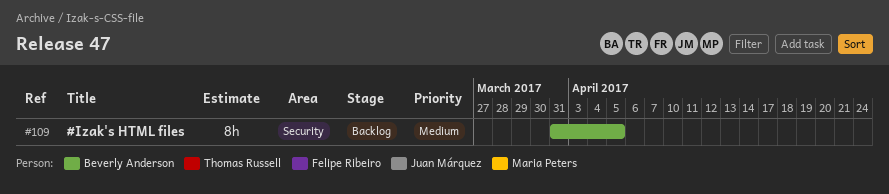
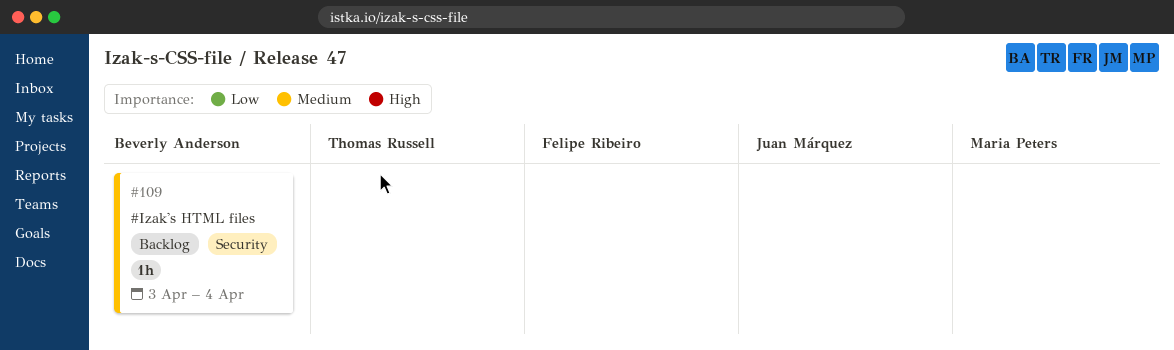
#109, estimate: 8h -> 1h
#109, start: Mar 31 -> Apr 3
#109, due: Apr 5 -> Apr 4

